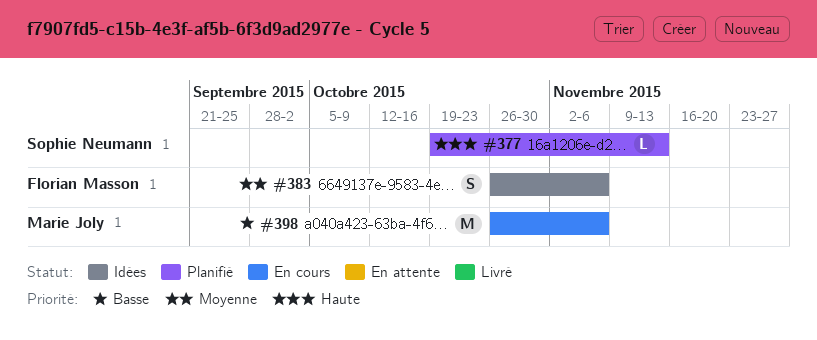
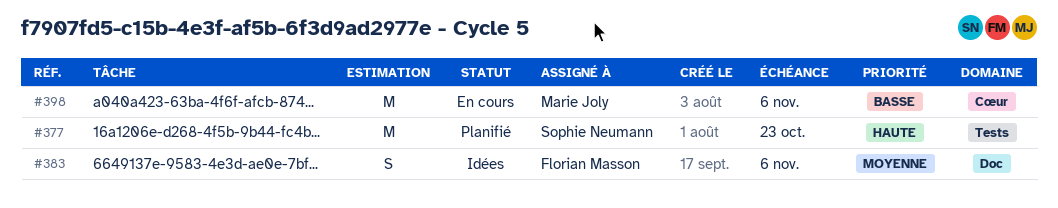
#377, estimate: L -> M
#377, due: Nov 13 -> Oct 23

